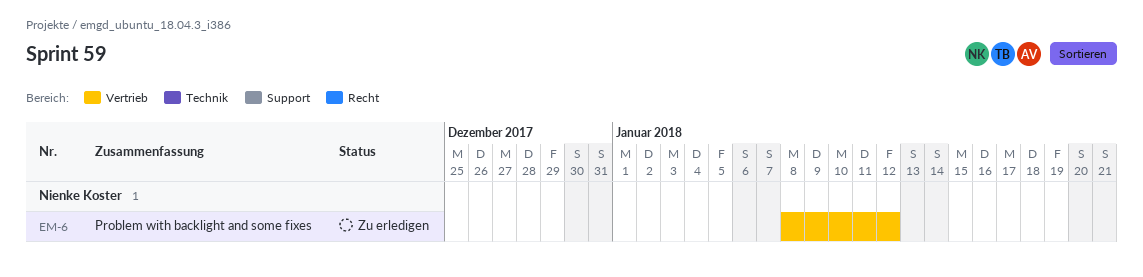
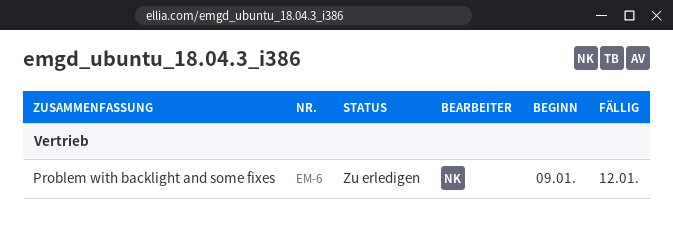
EM-6, start: Jan 8 -> Jan 9

